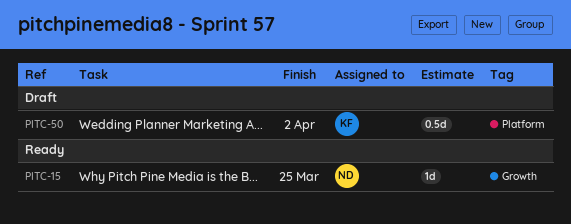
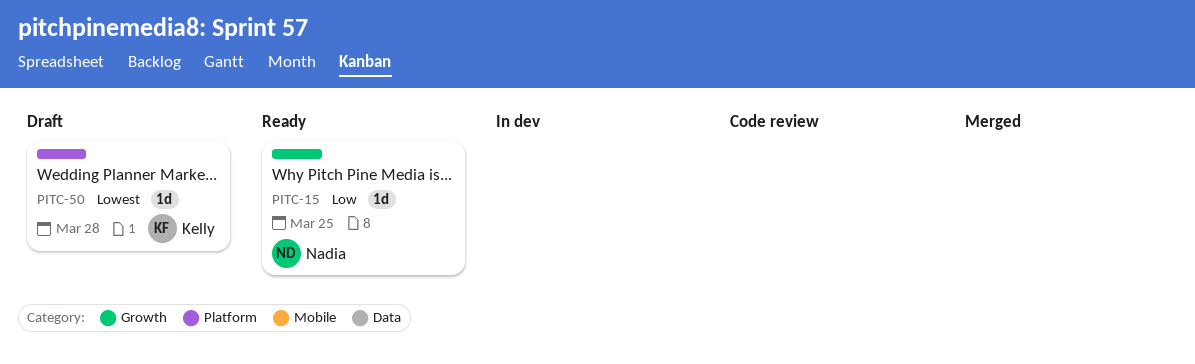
PITC-50, estimate: 0.5d -> 1d
PITC-50, due: Apr 2 -> Mar 28

